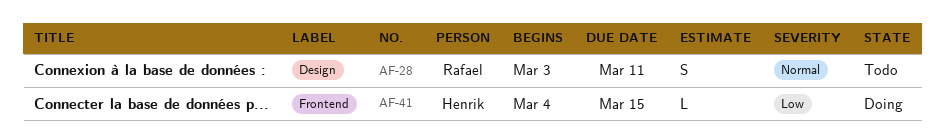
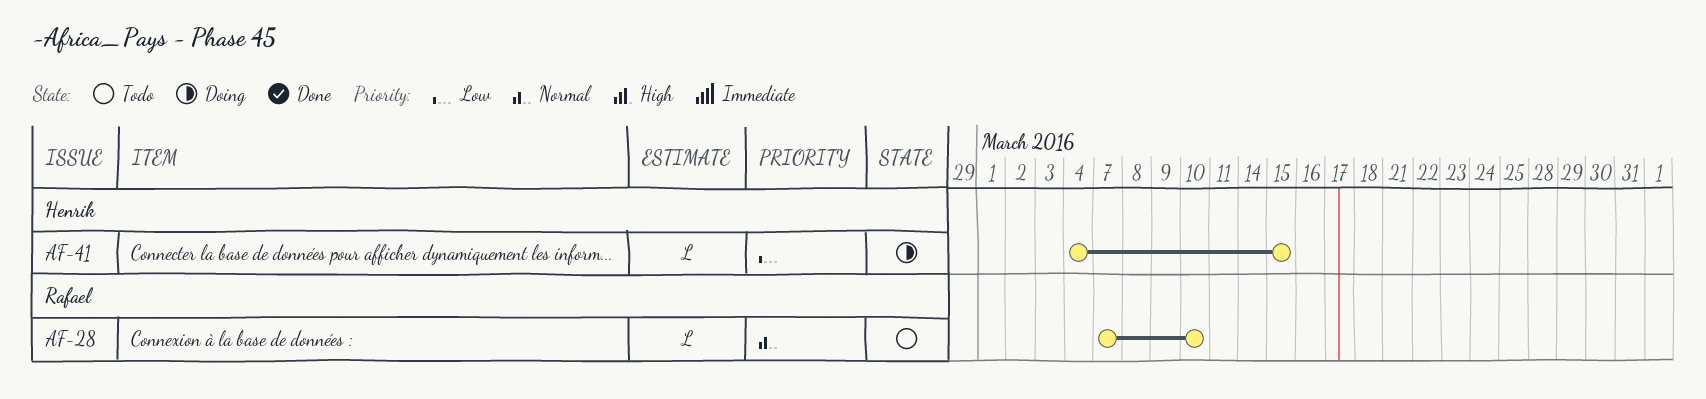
AF-28, estimate: S -> L
AF-28, start: Mar 3 -> Mar 7
AF-28, due: Mar 11 -> Mar 10

